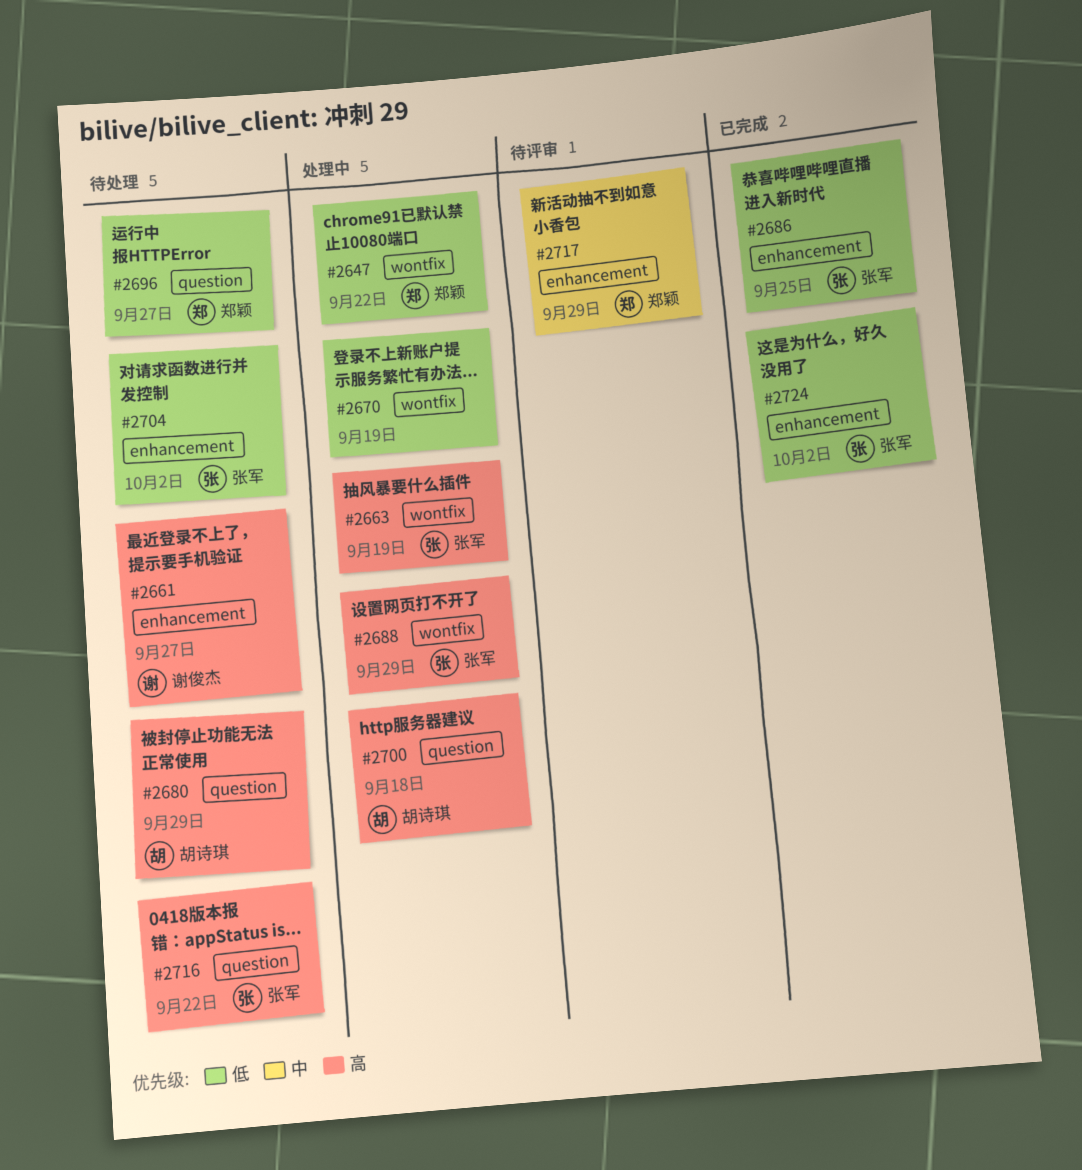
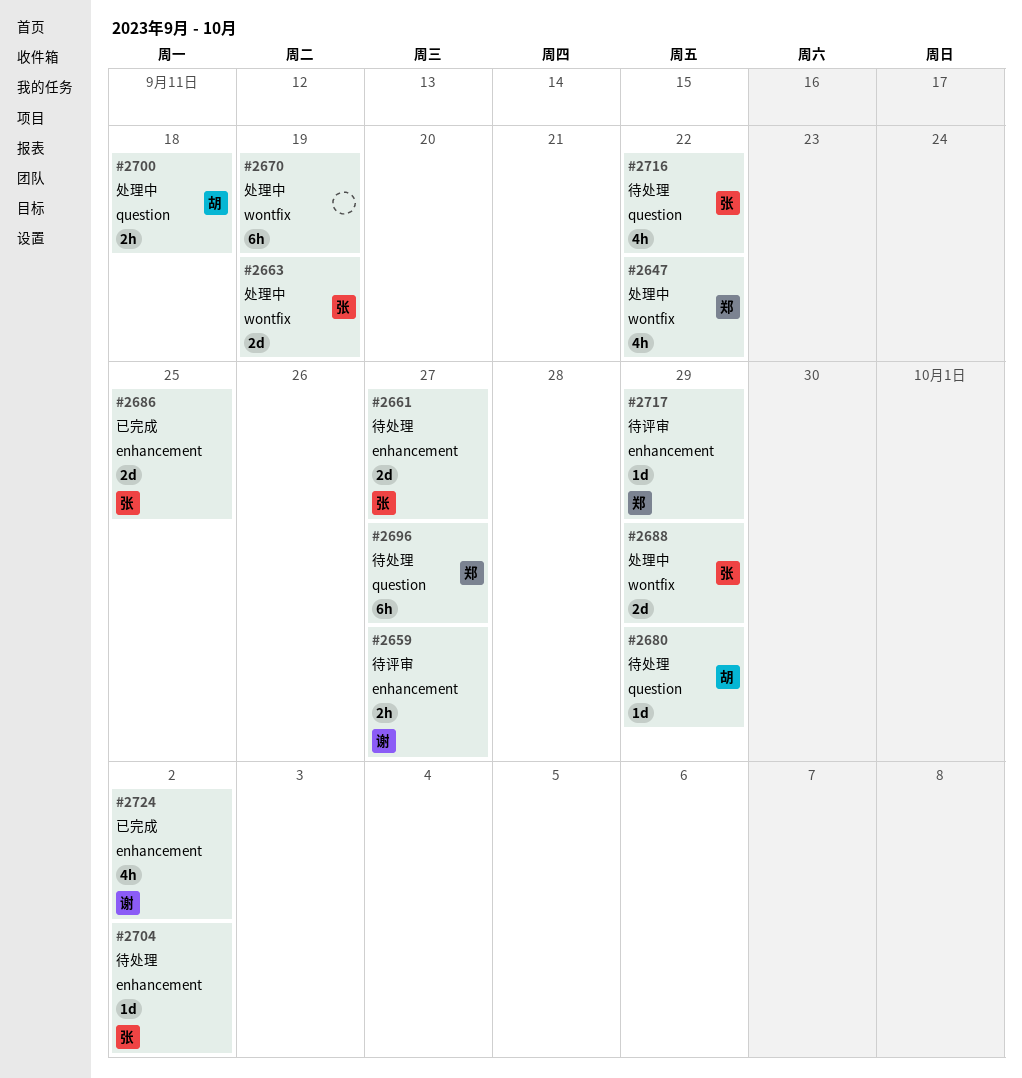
#2659: none -> present
#2661, owner: 谢俊杰 -> 张军
#2724, owner: 张军 -> 谢俊杰

